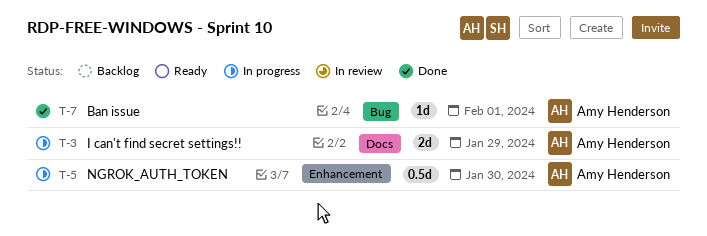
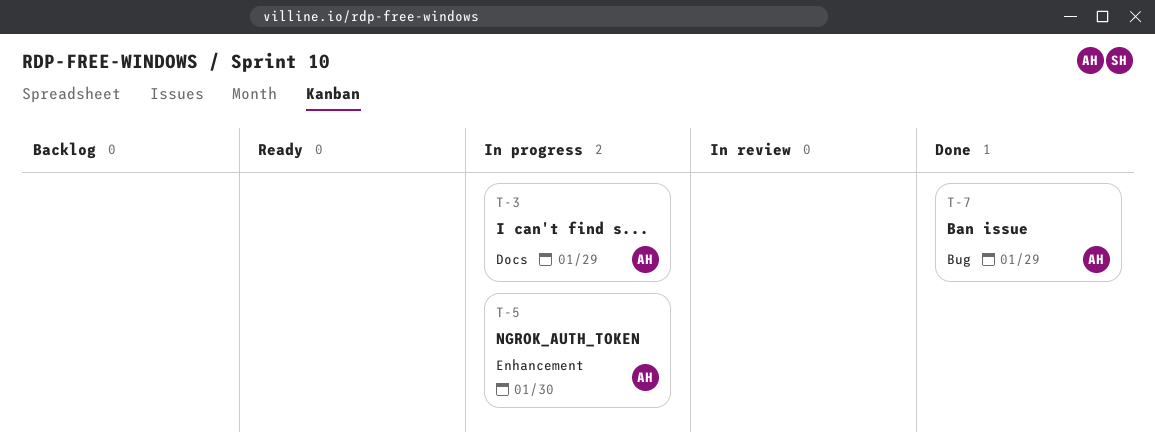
T-7, due: Feb 1 -> Jan 29

